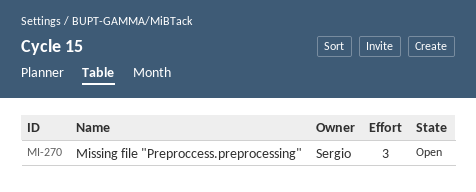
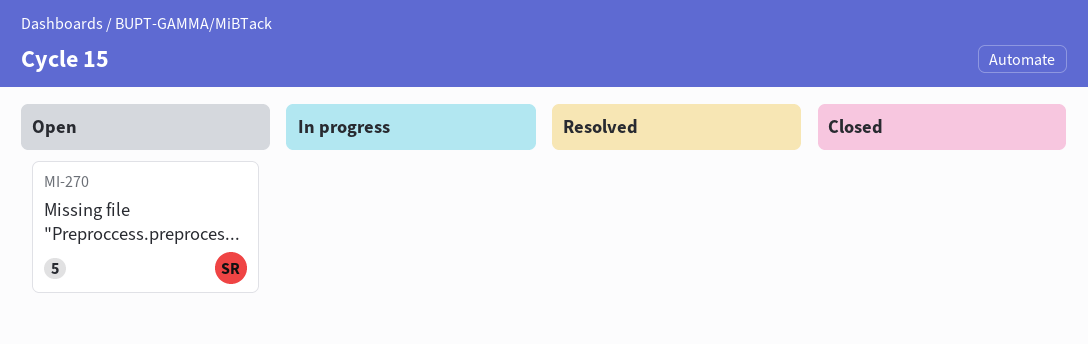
MI-270, estimate: 3 -> 5

